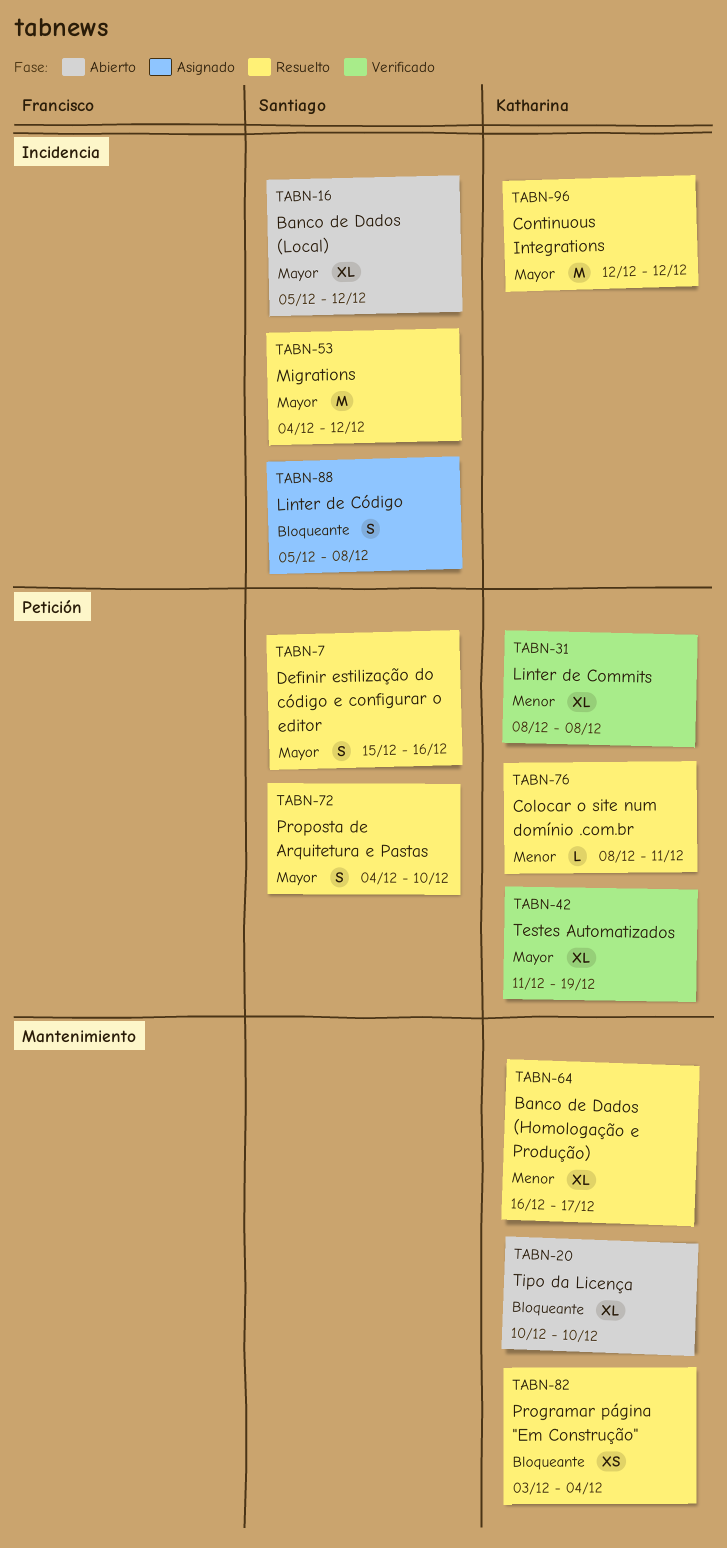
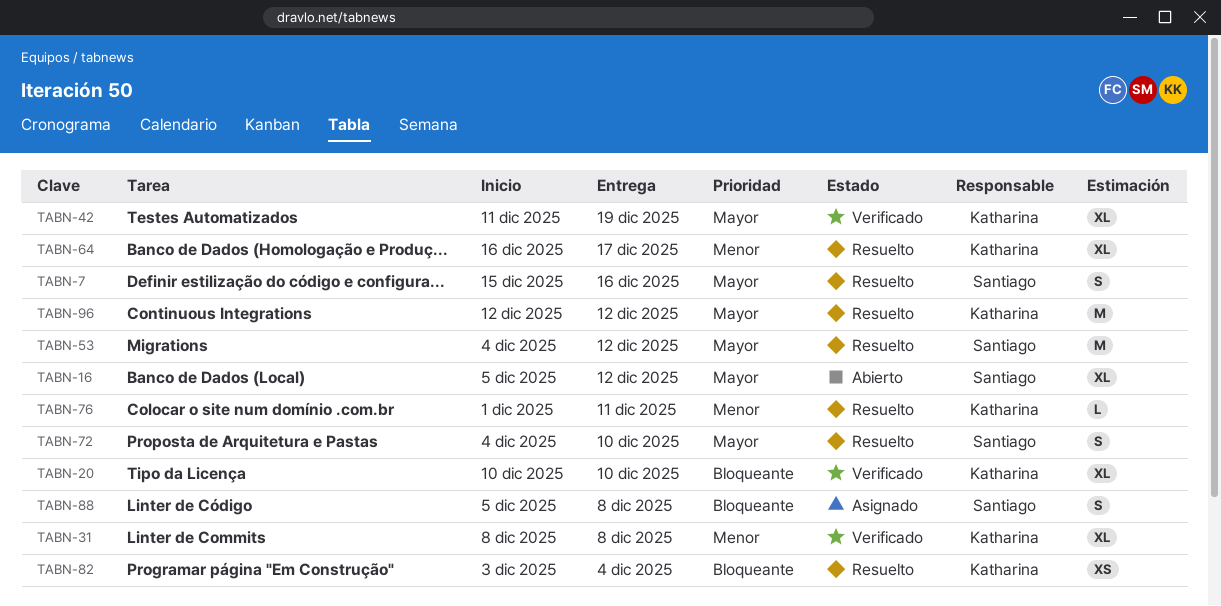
TABN-20, status: Abierto -> Verificado
TABN-76, start: Dec 8 -> Dec 1

